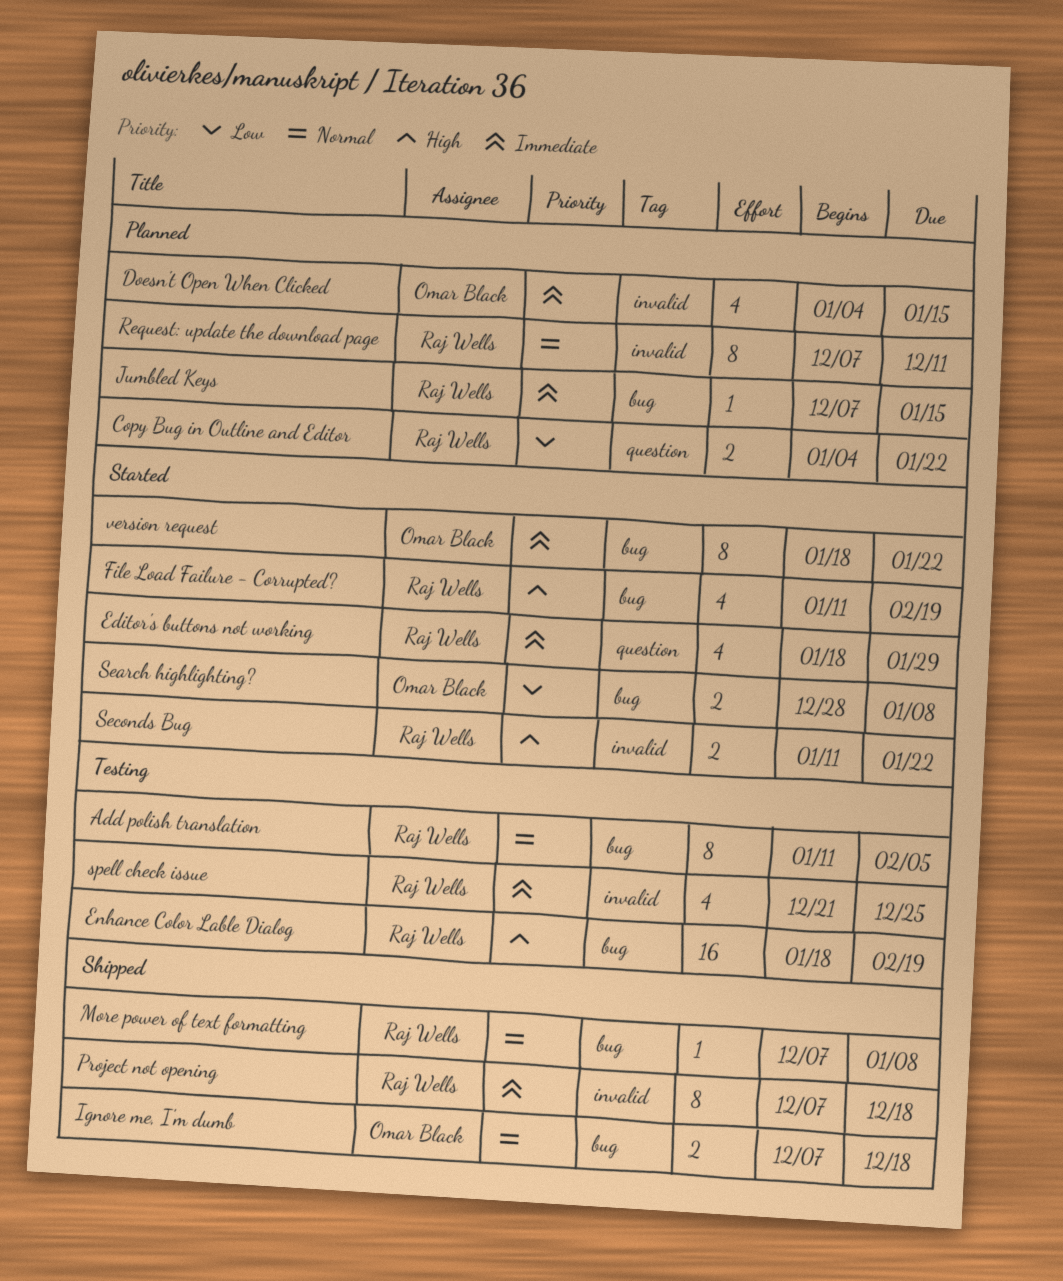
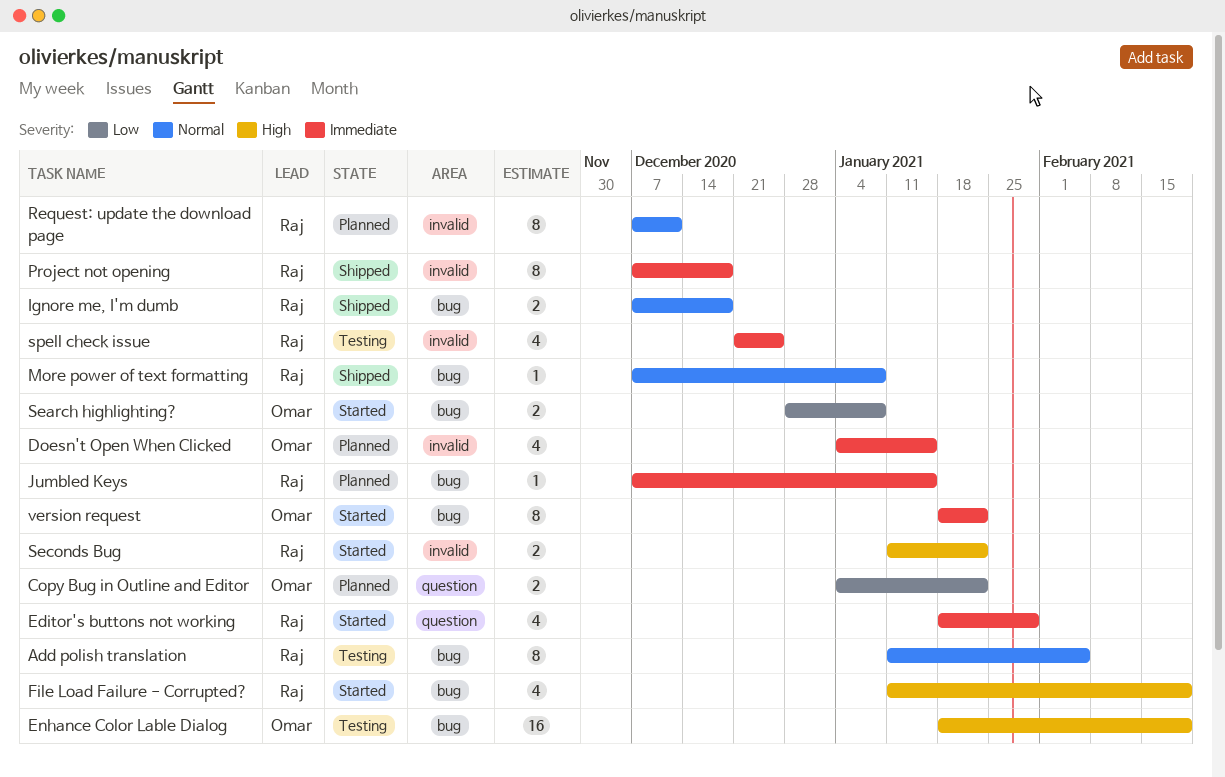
Copy Bug in Outline and Editor, owner: Raj Wells -> Omar Black
Enhance Color Lable Dialog, owner: Raj Wells -> Omar Black
Ignore me, I'm dumb, owner: Omar Black -> Raj Wells

